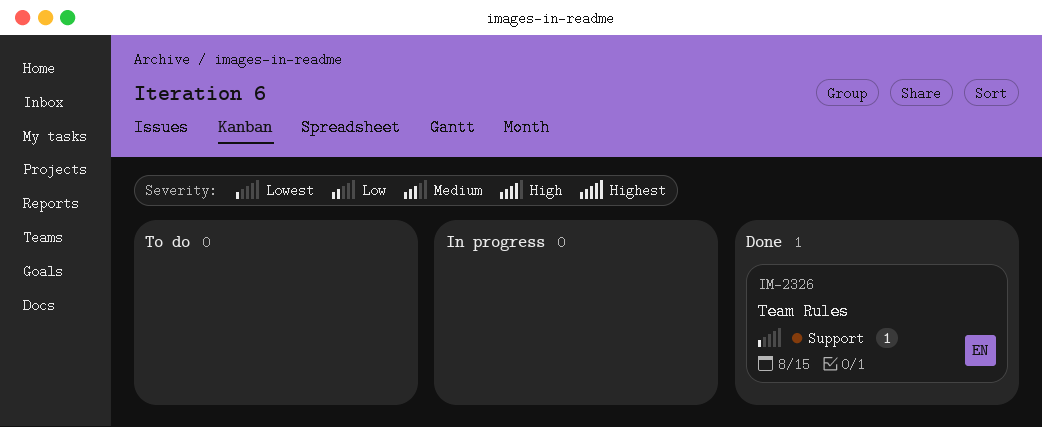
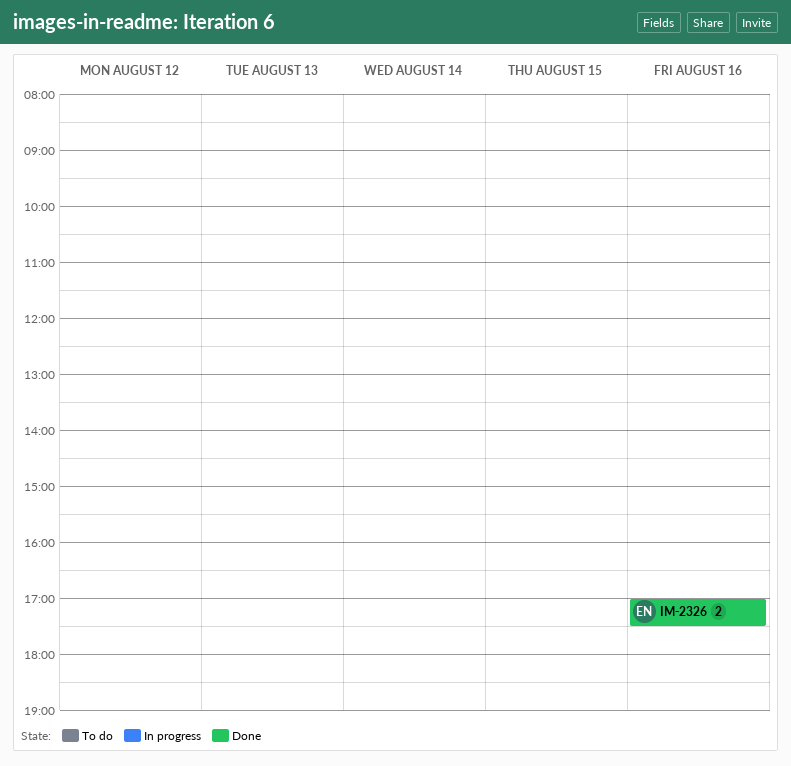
IM-2326, estimate: 1 -> 2
IM-2326, day: Aug 15 -> Aug 16

